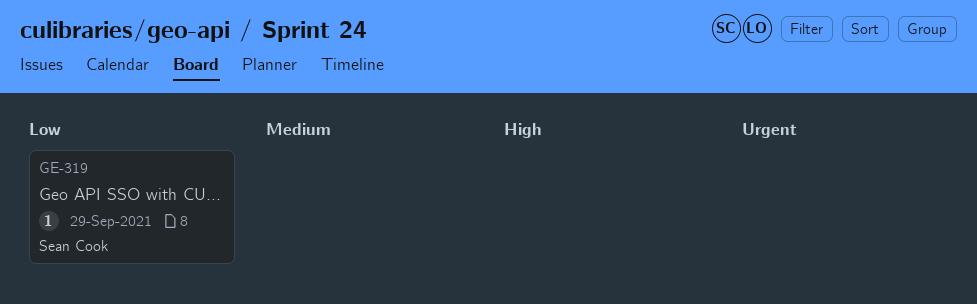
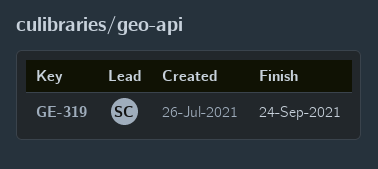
GE-319, due: Sep 29 -> Sep 24

